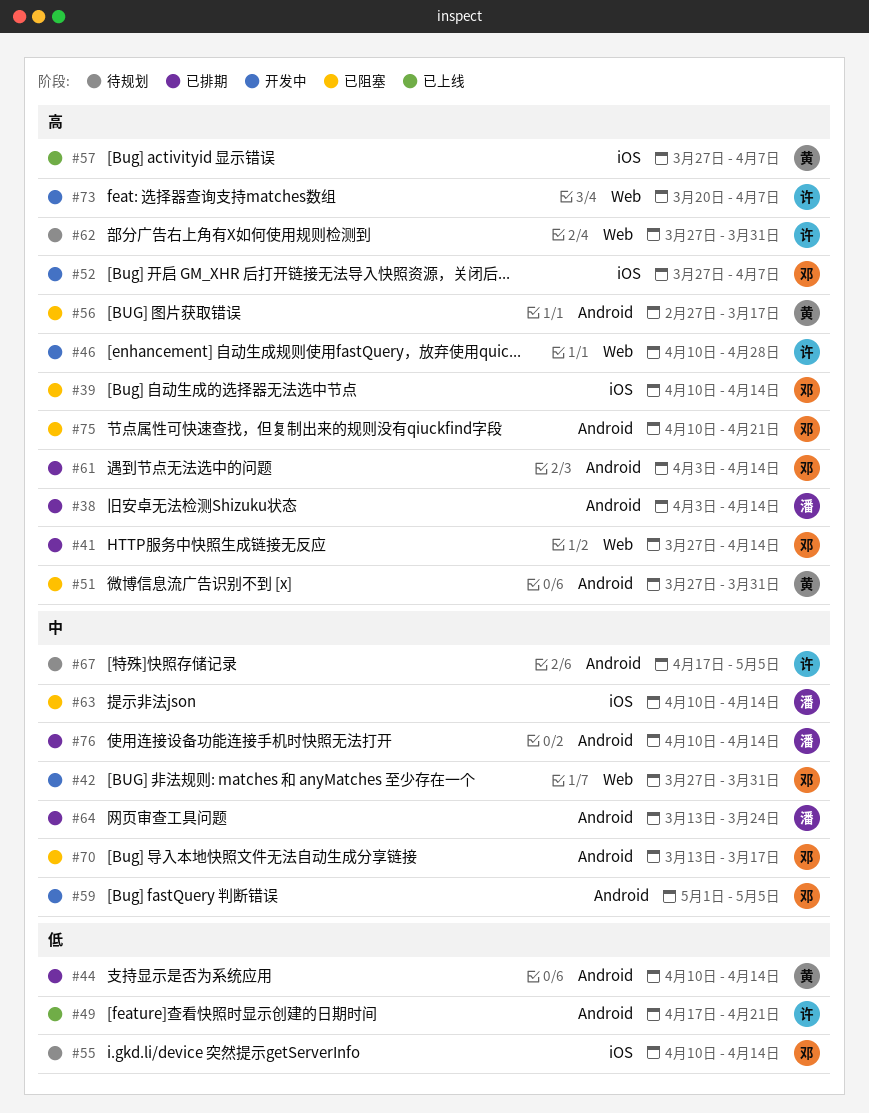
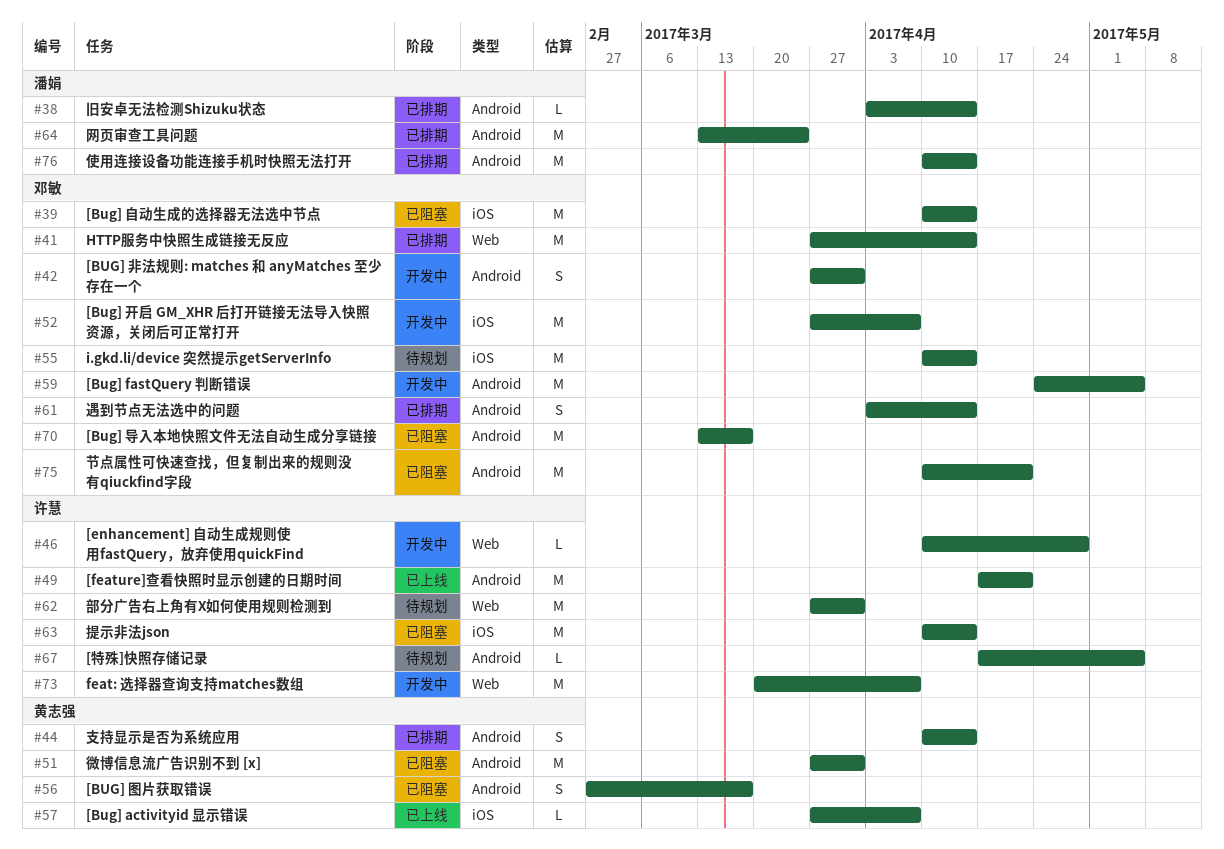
#42, label: Web -> Android
#59, start: May 1 -> Apr 24
#63, owner: 潘娟 -> 许慧

